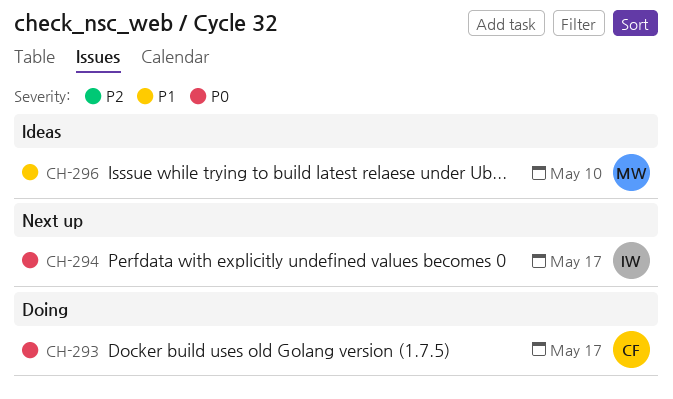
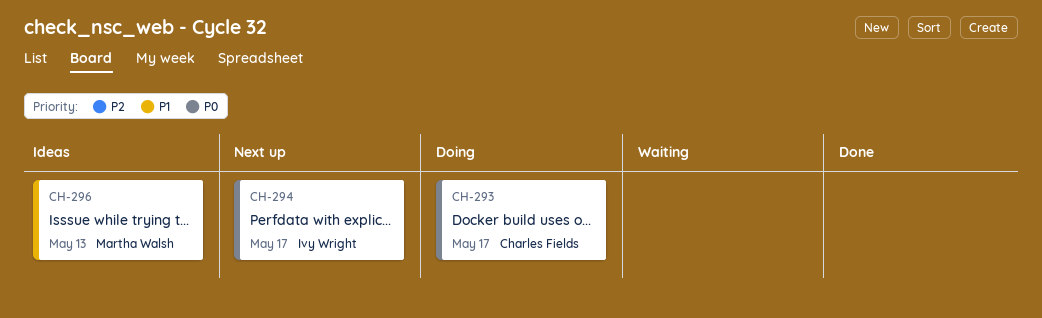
CH-296, due: May 10 -> May 13

